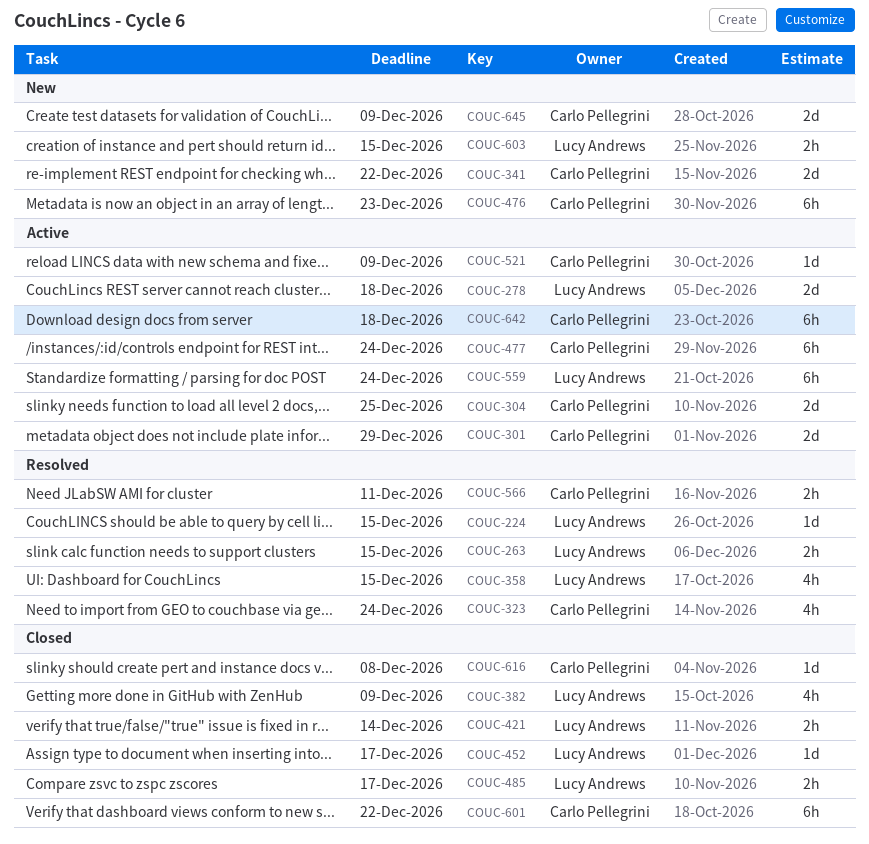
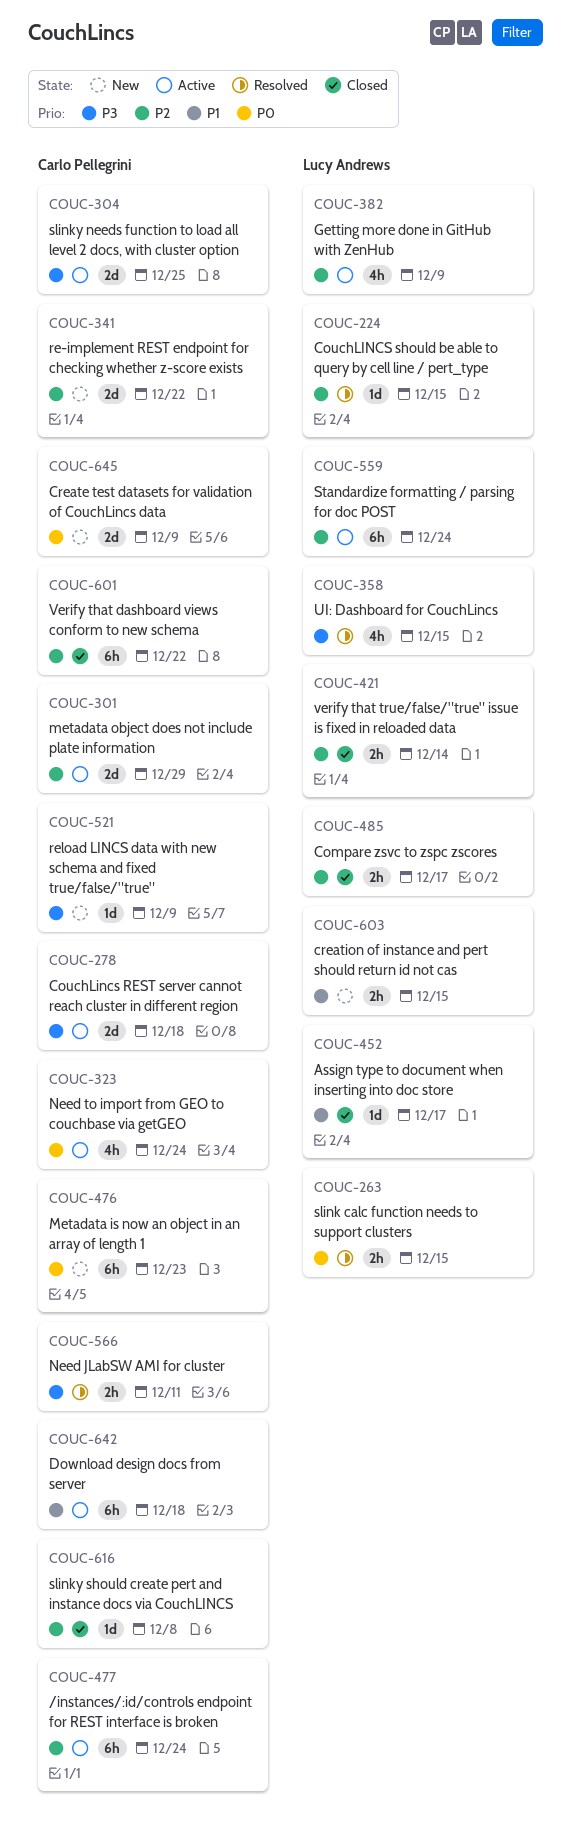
COUC-278, owner: Lucy Andrews -> Carlo Pellegrini
COUC-323, status: Resolved -> Active
COUC-382, status: Closed -> Active
COUC-521, status: Active -> New

